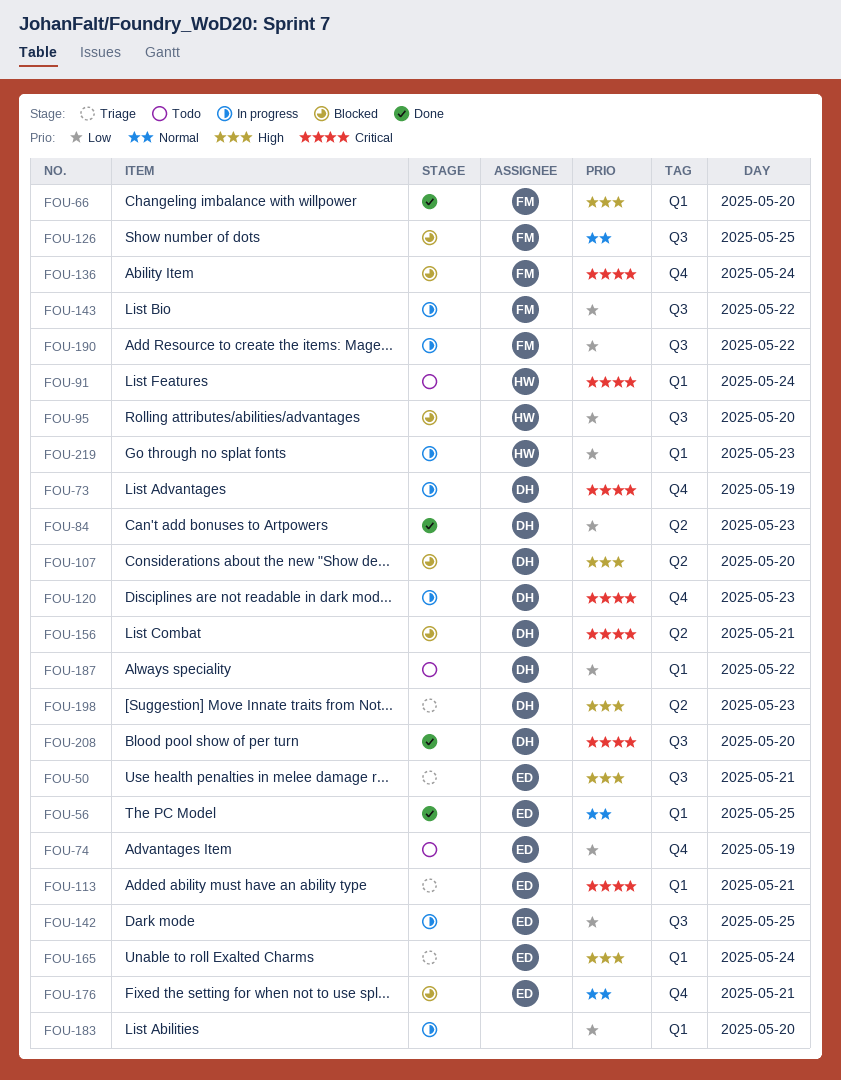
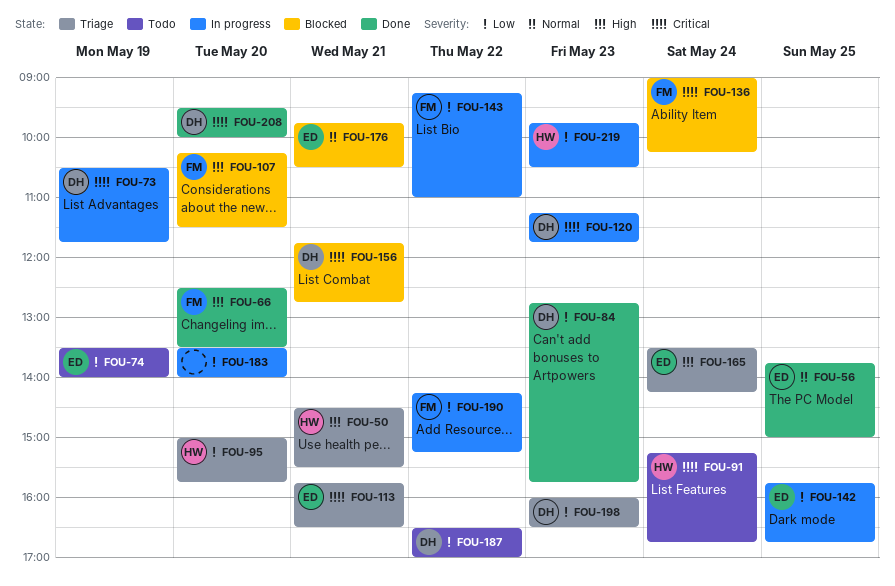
FOU-50, owner: ED -> HW
FOU-95, status: Blocked -> Triage
FOU-107, owner: DH -> FM
FOU-126: present -> none
FOU-198, priority: High -> Low

